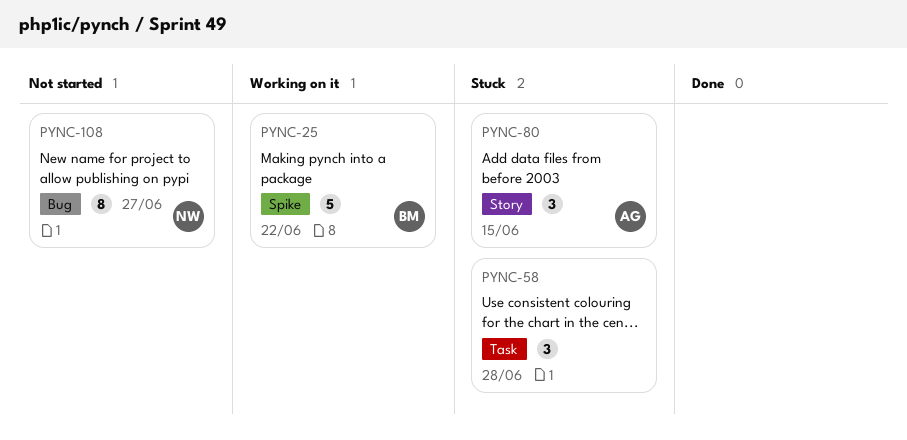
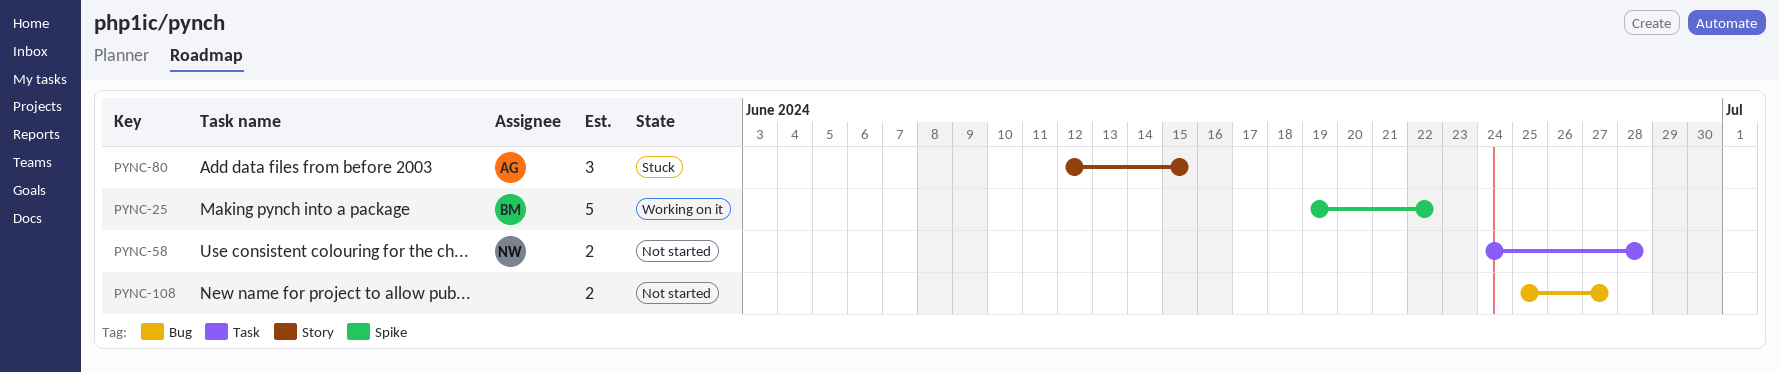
PYNC-58, status: Stuck -> Not started
PYNC-58, owner: none -> NW
PYNC-58, estimate: 3 -> 2
PYNC-108, owner: NW -> none
PYNC-108, estimate: 8 -> 2

